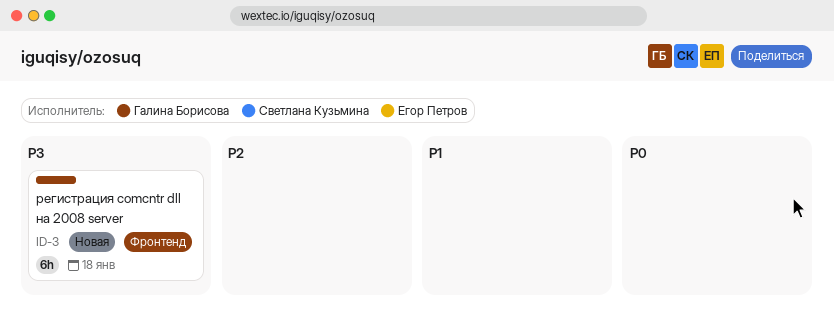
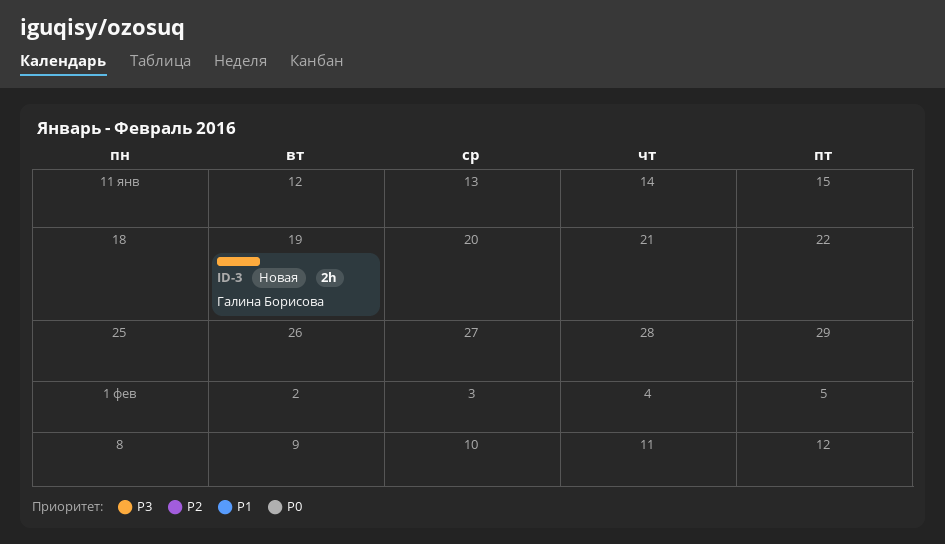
ID-3, estimate: 6h -> 2h
ID-3, due: Jan 18 -> Jan 19

